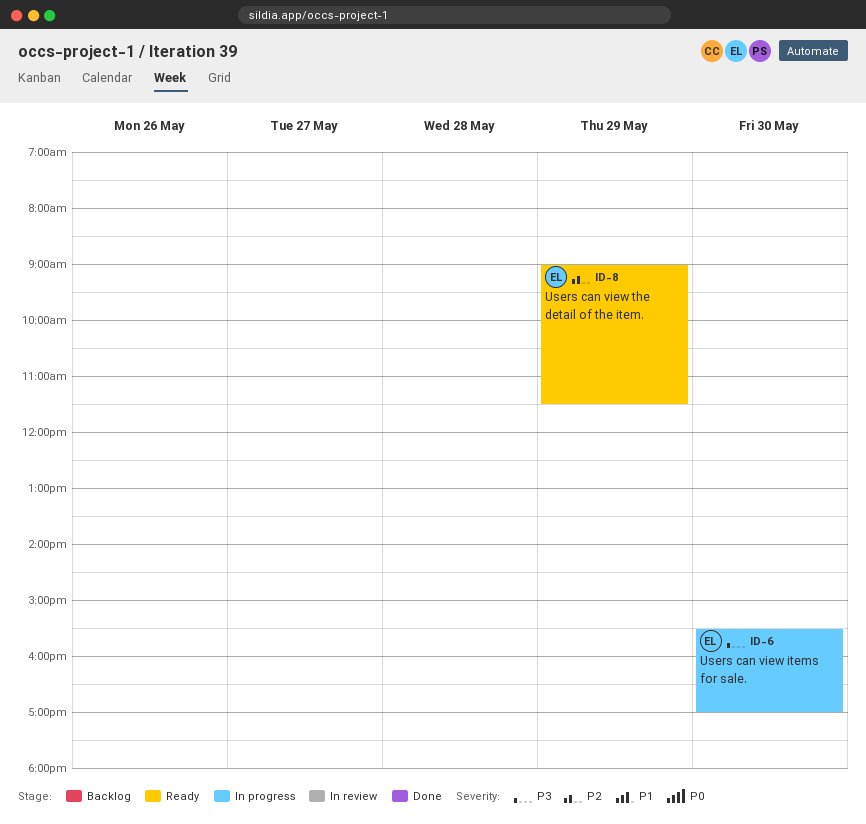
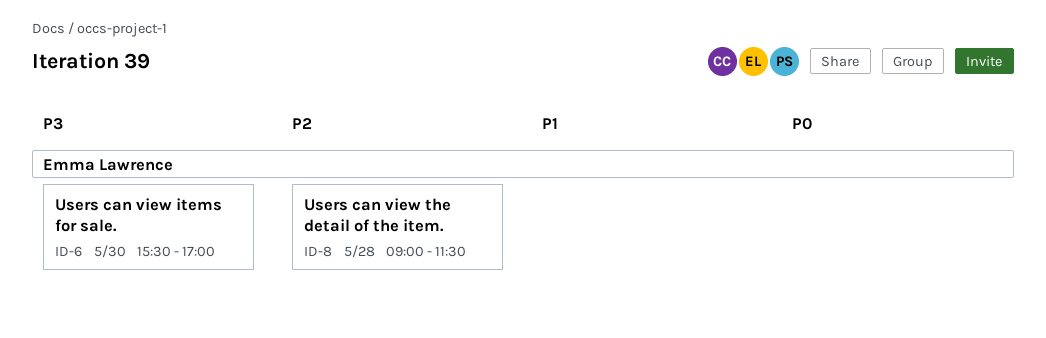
ID-8, day: May 29 -> May 28

